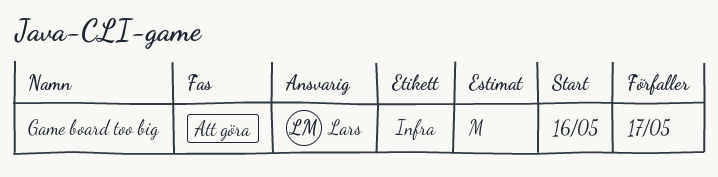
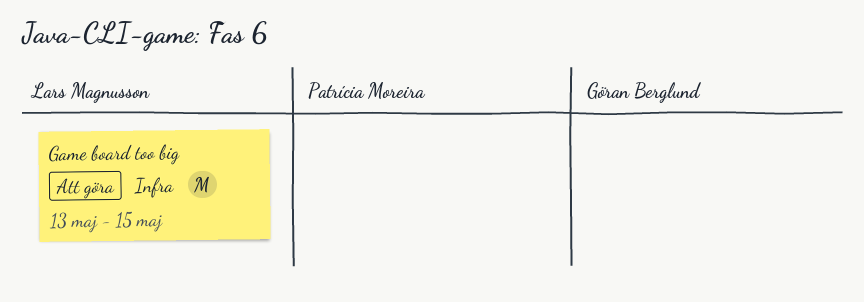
Game board too big, start: May 16 -> May 13
Game board too big, due: May 17 -> May 15

